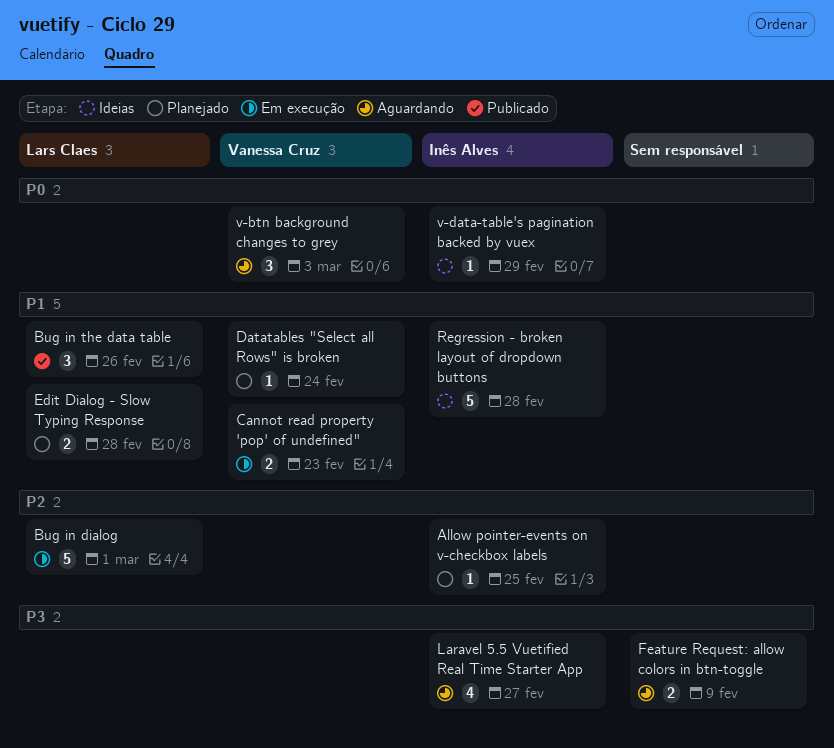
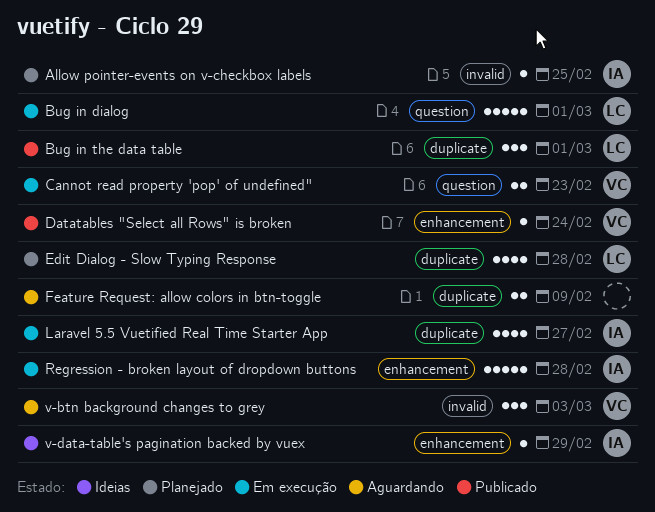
Bug in the data table, due: Feb 26 -> Mar 1
Datatables "Select all Rows" is broken, status: Planejado -> Publicado
Edit Dialog - Slow Typing Response, estimate: 2 -> 4
Laravel 5.5 Vuetified Real Time Starter App, status: Aguardando -> Em execução
Regression - broken layout of dropdown buttons, status: Ideias -> Em execução

